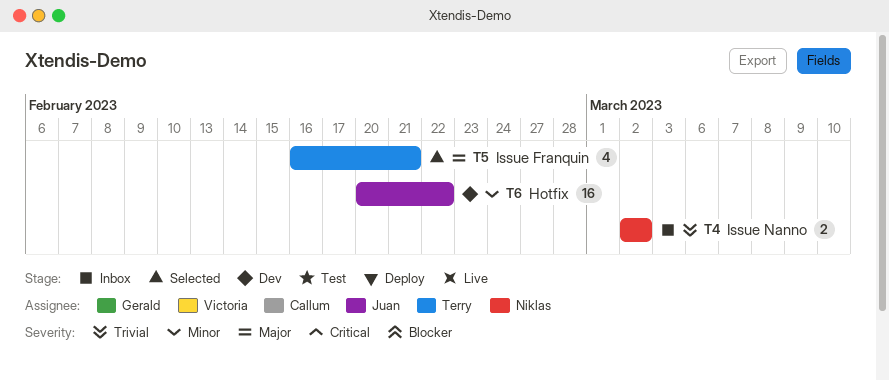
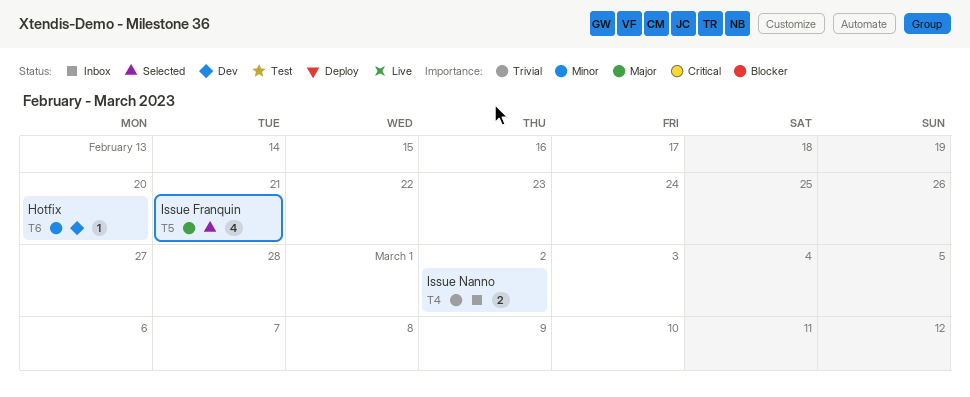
T6, estimate: 16 -> 1
T6, due: Feb 22 -> Feb 20

